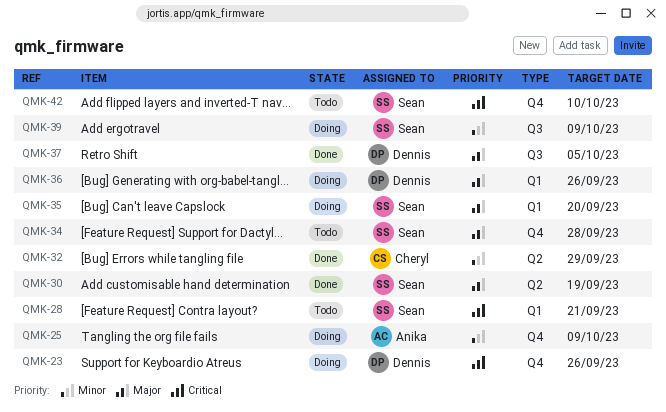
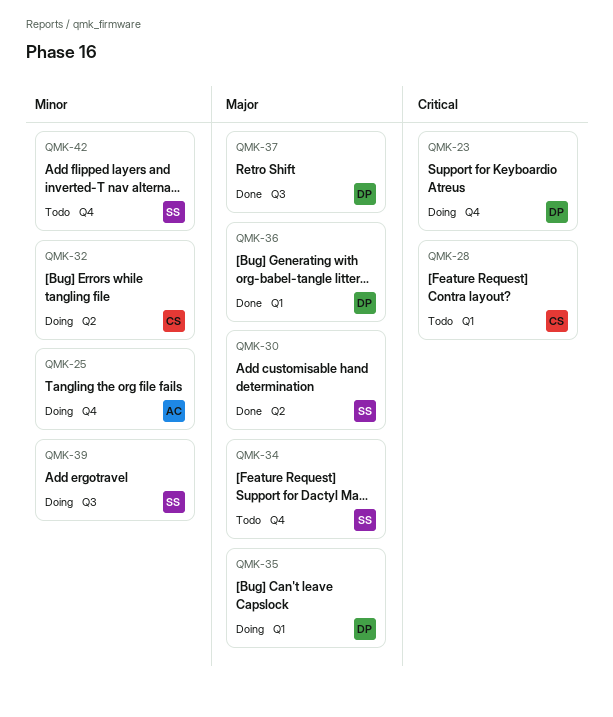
QMK-28, owner: Sean -> Cheryl
QMK-32, status: Done -> Doing
QMK-35, owner: Sean -> Dennis
QMK-36, status: Doing -> Done
QMK-42, priority: Critical -> Minor

